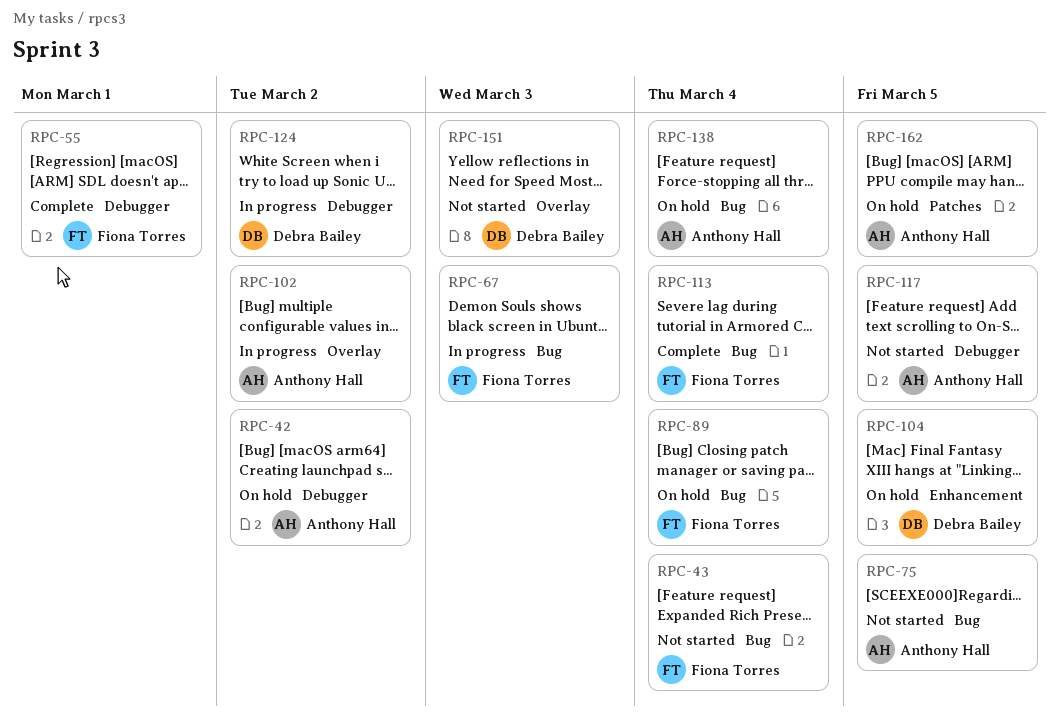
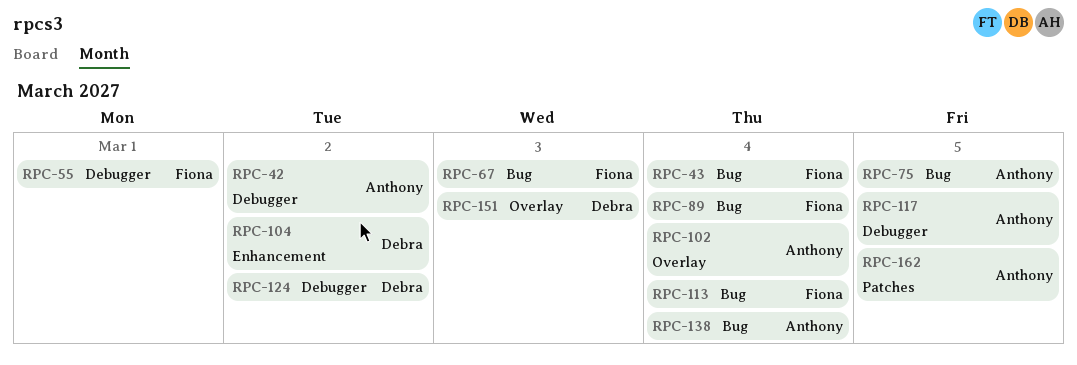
RPC-102, due: Mar 2 -> Mar 4
RPC-104, due: Mar 5 -> Mar 2

